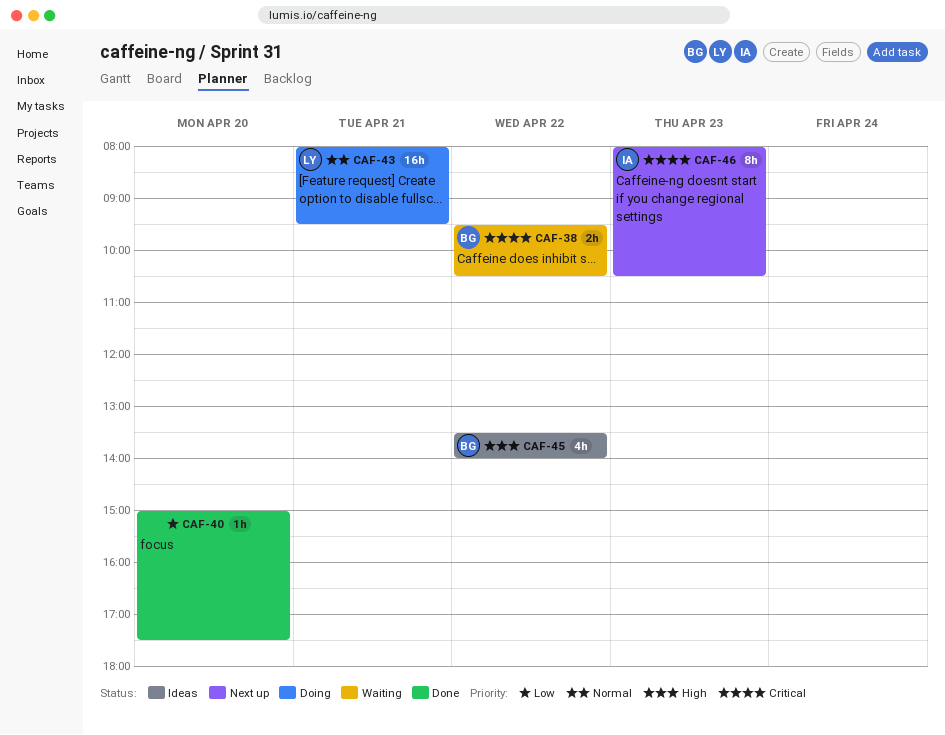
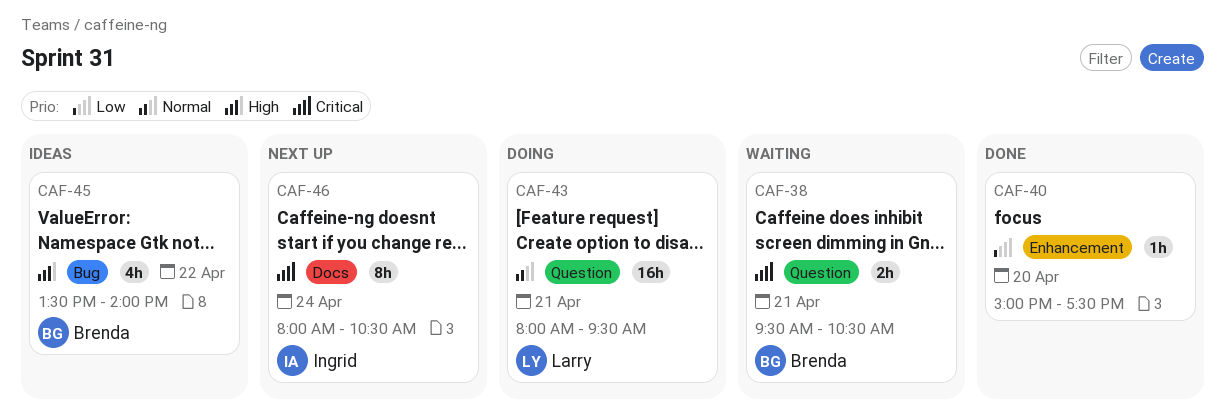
CAF-38, day: Apr 22 -> Apr 21
CAF-46, day: Apr 23 -> Apr 24

